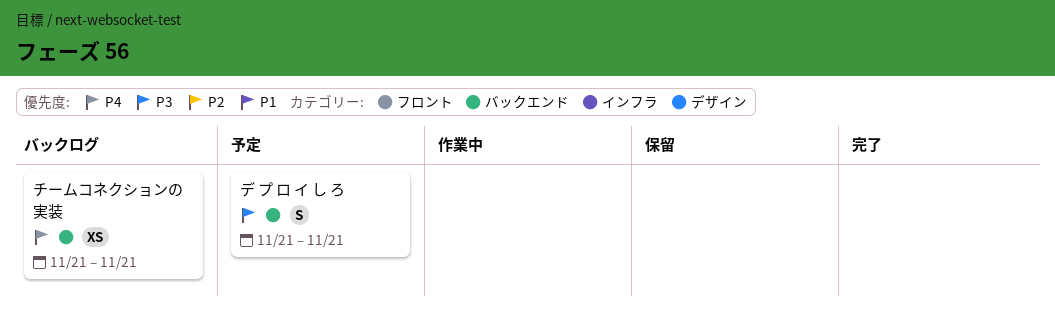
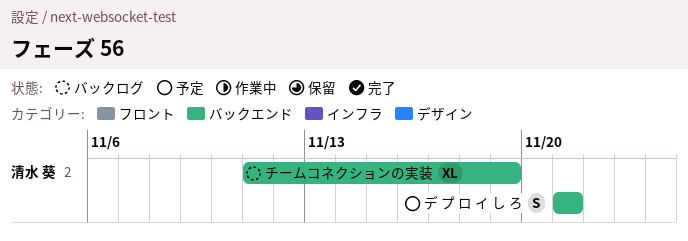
チームコネクションの実装, estimate: XS -> XL
チームコネクションの実装, start: Nov 21 -> Nov 11
チームコネクションの実装, due: Nov 21 -> Nov 19

